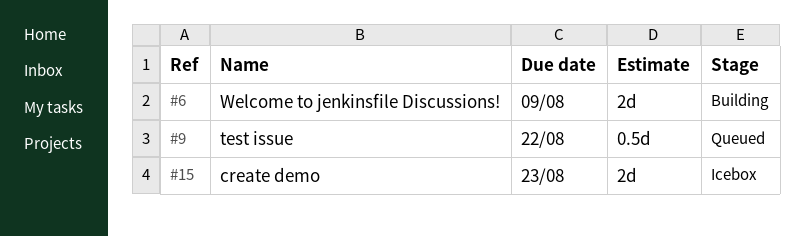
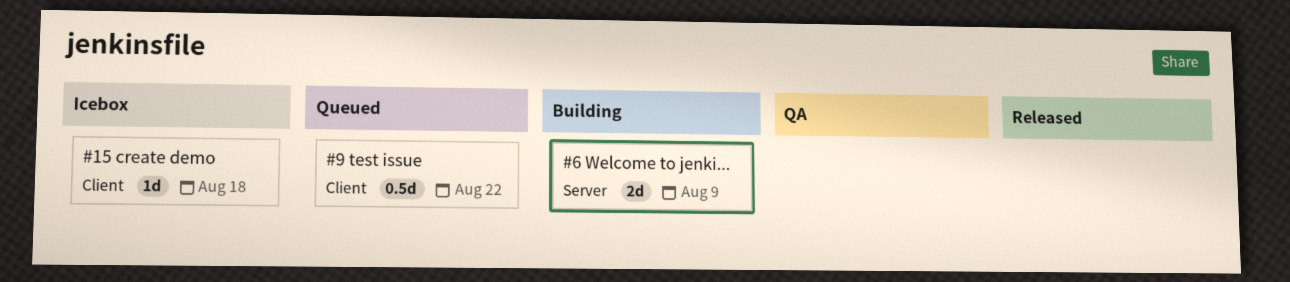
#15, estimate: 2d -> 1d
#15, due: Aug 23 -> Aug 18

